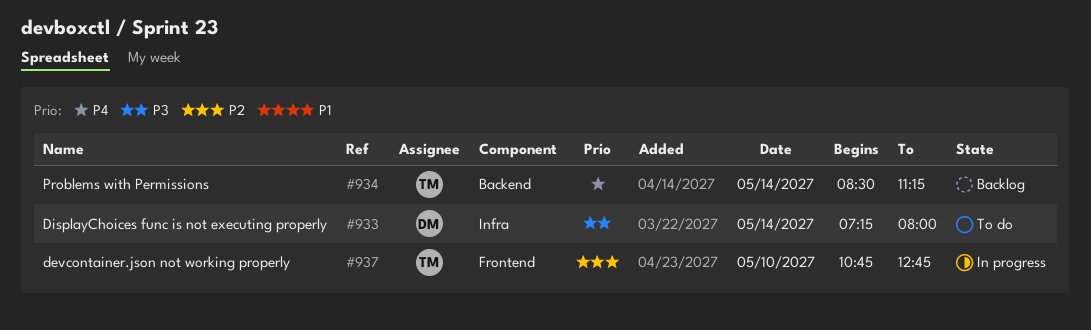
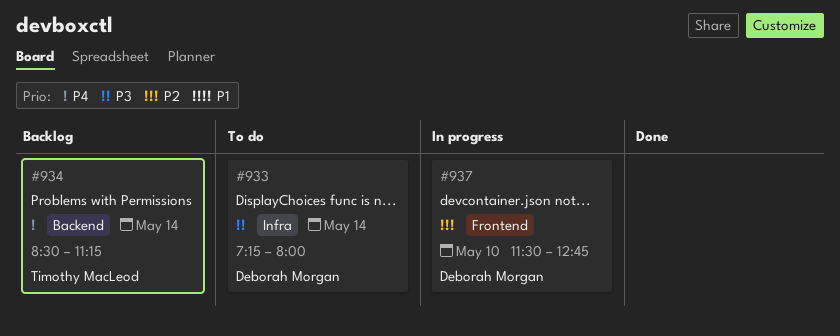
#937, owner: Timothy MacLeod -> Deborah Morgan
#937, begins: 10:45 -> 11:30

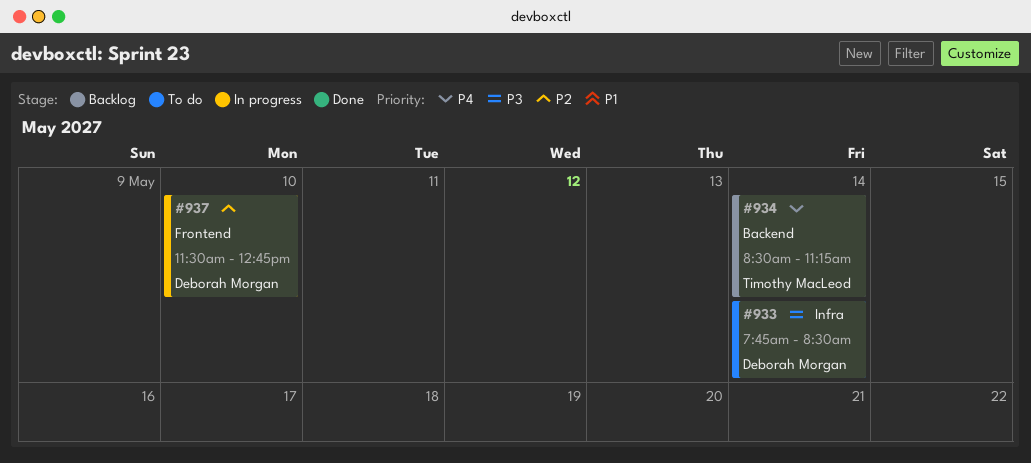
#933, begins: 07:15 -> 07:45
#933, ends: 08:00 -> 08:30

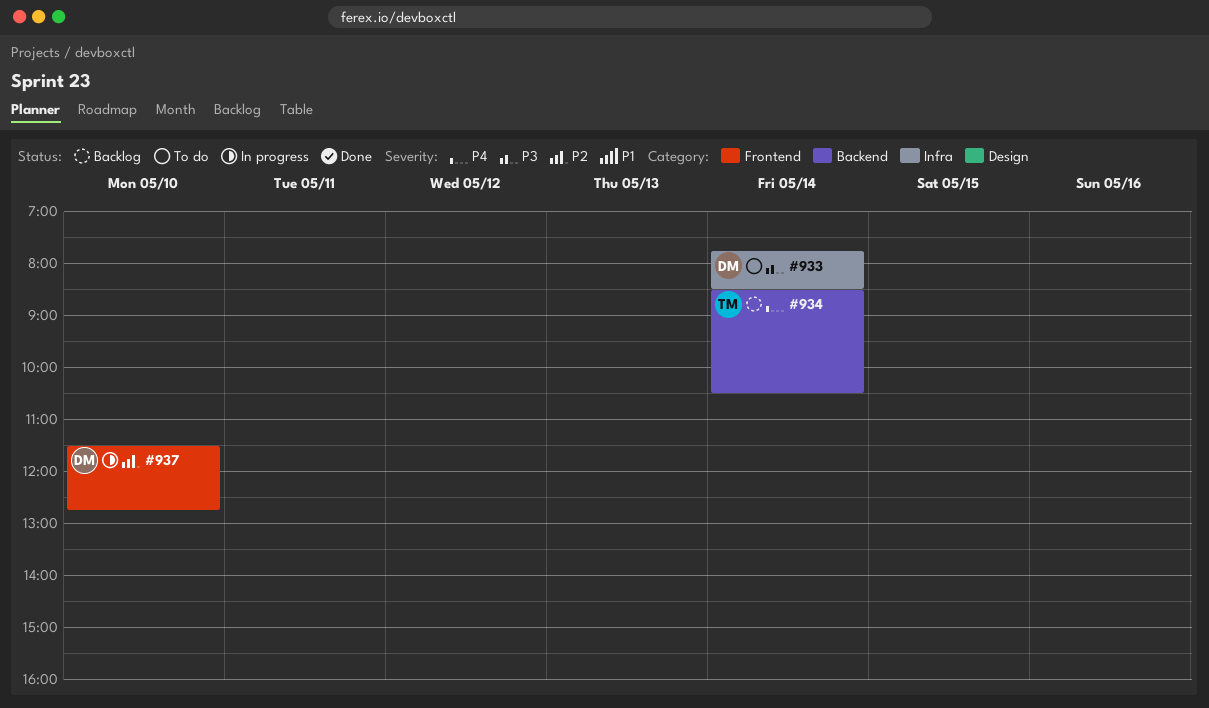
#934, ends: 11:15 -> 10:30

